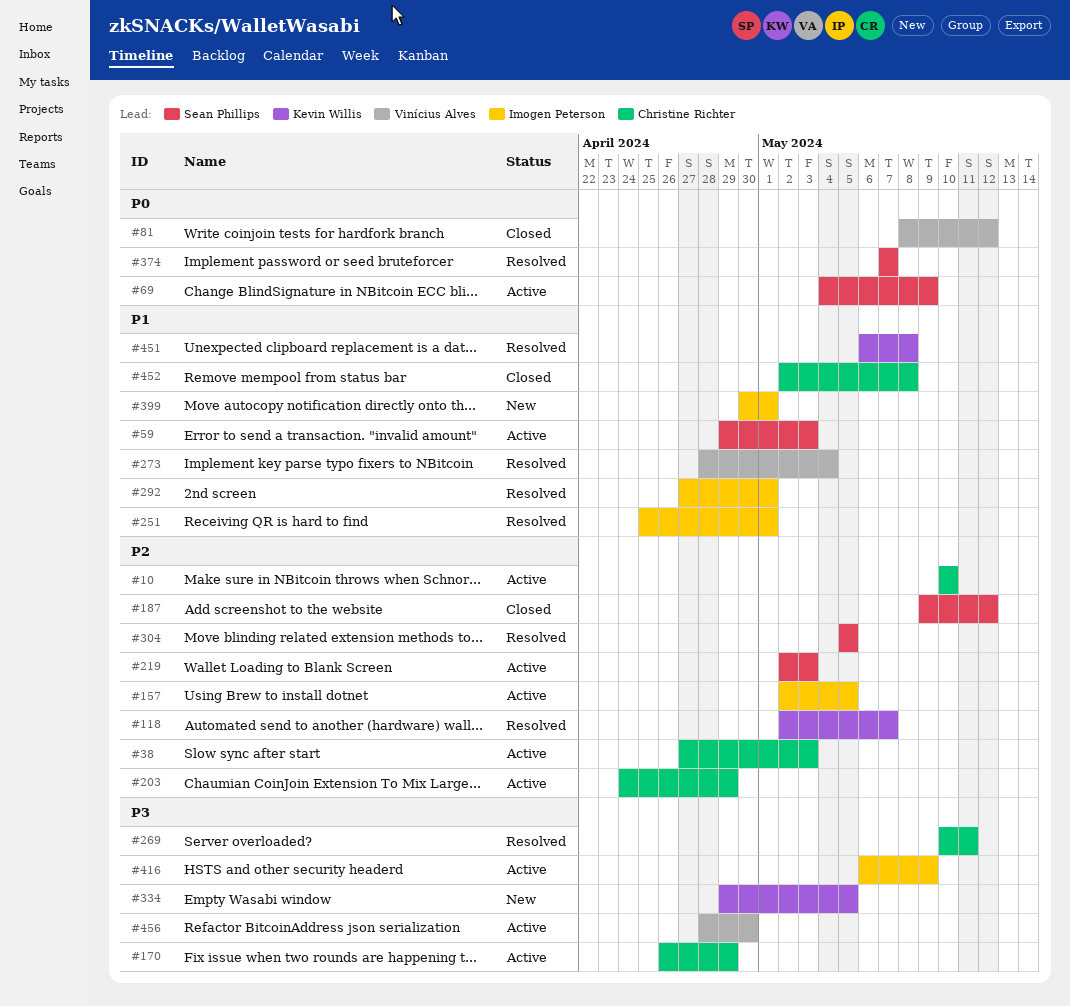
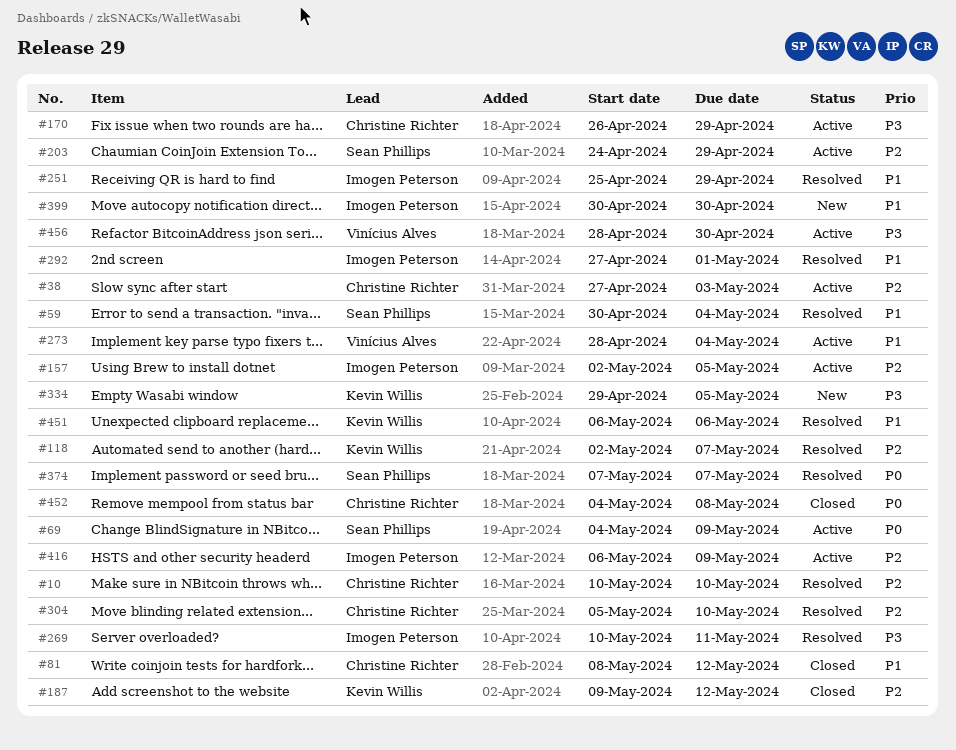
#10, status: Active -> Resolved
#59, status: Active -> Resolved
#59, start: Apr 29 -> Apr 30
#59, due: May 3 -> May 4
#81, owner: Vinícius Alves -> Christine Richter
#81, priority: P0 -> P1
#187, owner: Sean Phillips -> Kevin Willis
#203, owner: Christine Richter -> Sean Phillips
#219: present -> none
#251, due: May 1 -> Apr 29
#269, owner: Christine Richter -> Imogen Peterson
#273, status: Resolved -> Active
#304, owner: Sean Phillips -> Christine Richter
#304, due: May 5 -> May 10
#399, due: May 1 -> Apr 30
#416, priority: P3 -> P2
#451, due: May 8 -> May 6
#452, priority: P1 -> P0
#452, start: May 2 -> May 4

